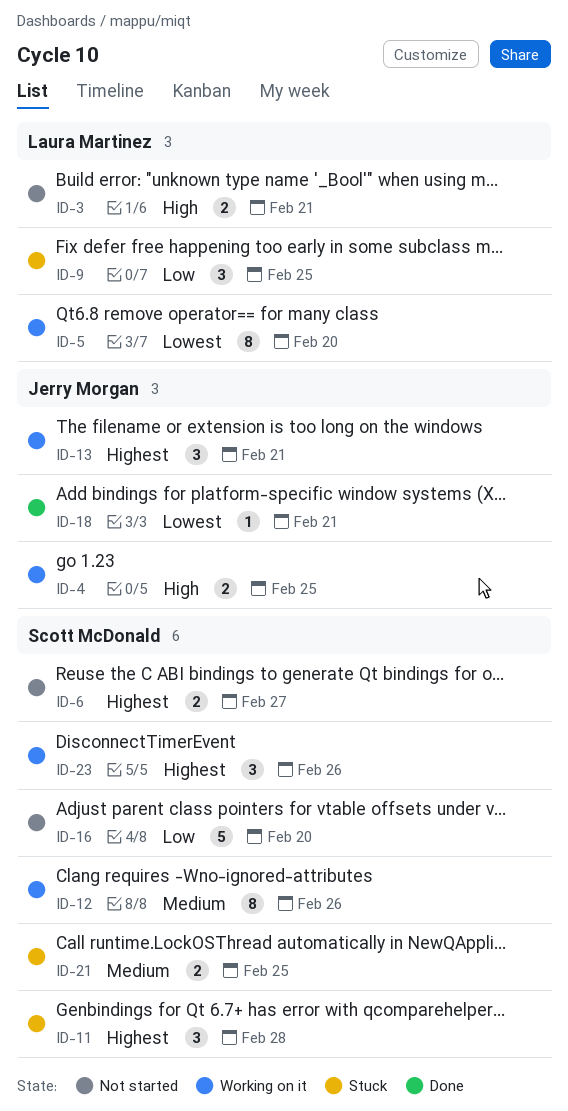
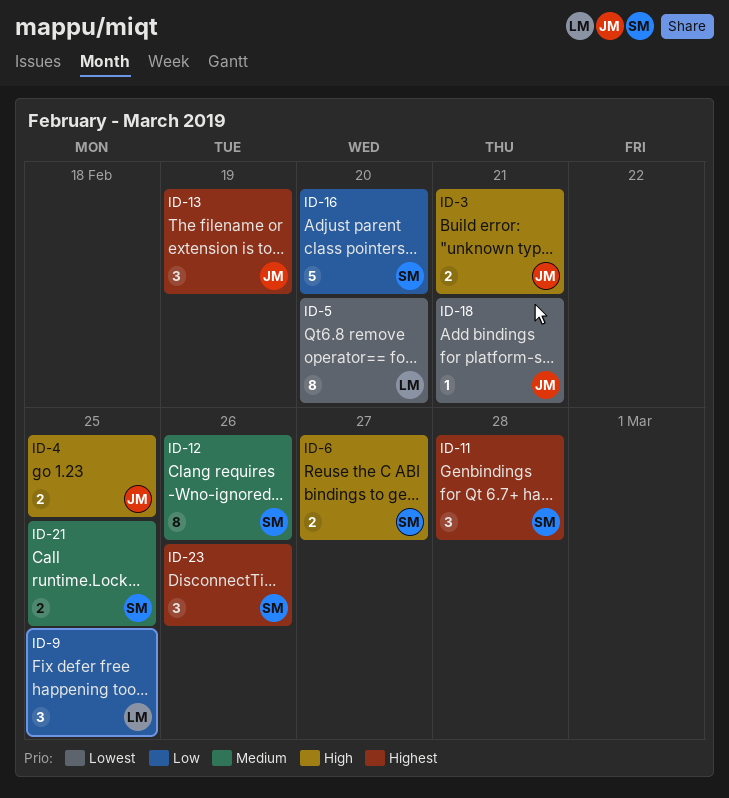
ID-3, owner: Laura Martinez -> Jerry Morgan
ID-6, priority: Highest -> High
ID-13, due: Feb 21 -> Feb 19

